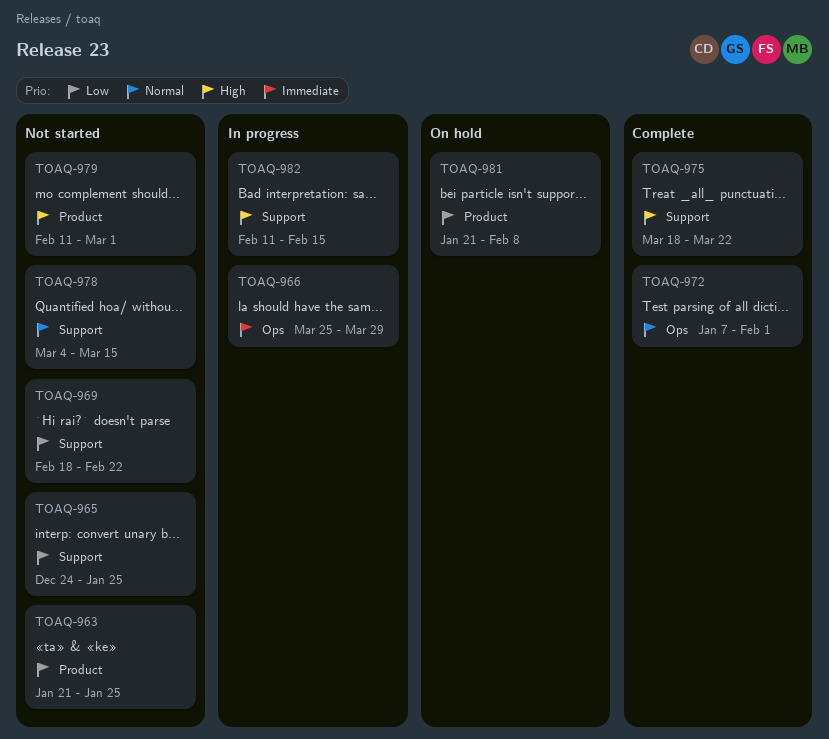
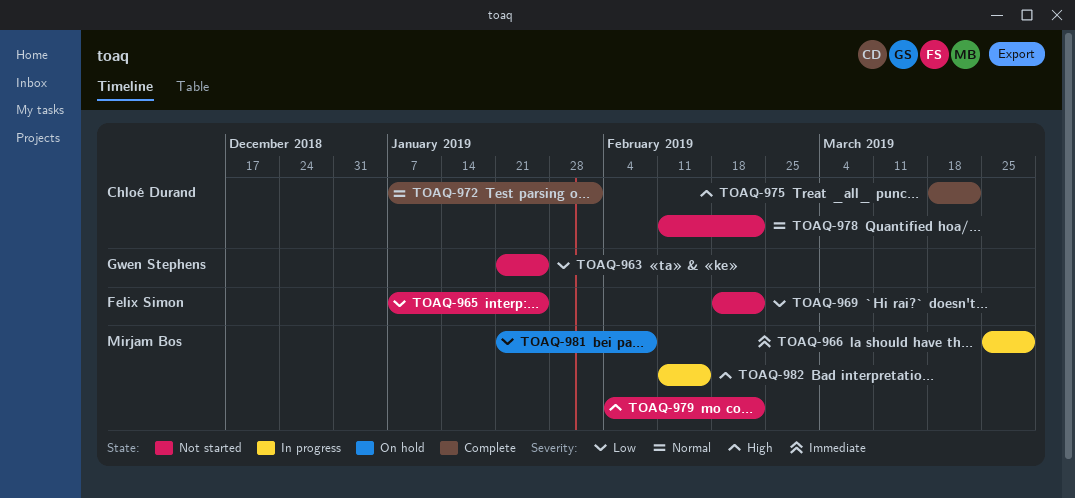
TOAQ-965, start: Dec 24 -> Jan 7
TOAQ-978, start: Mar 4 -> Feb 11
TOAQ-978, due: Mar 15 -> Feb 22
TOAQ-979, start: Feb 11 -> Feb 4
TOAQ-979, due: Mar 1 -> Feb 22

